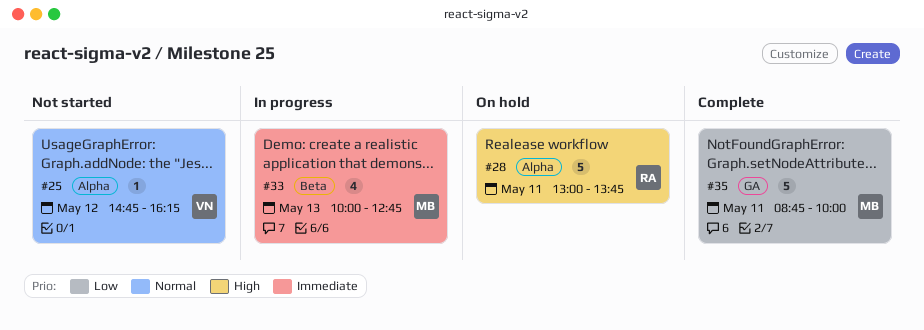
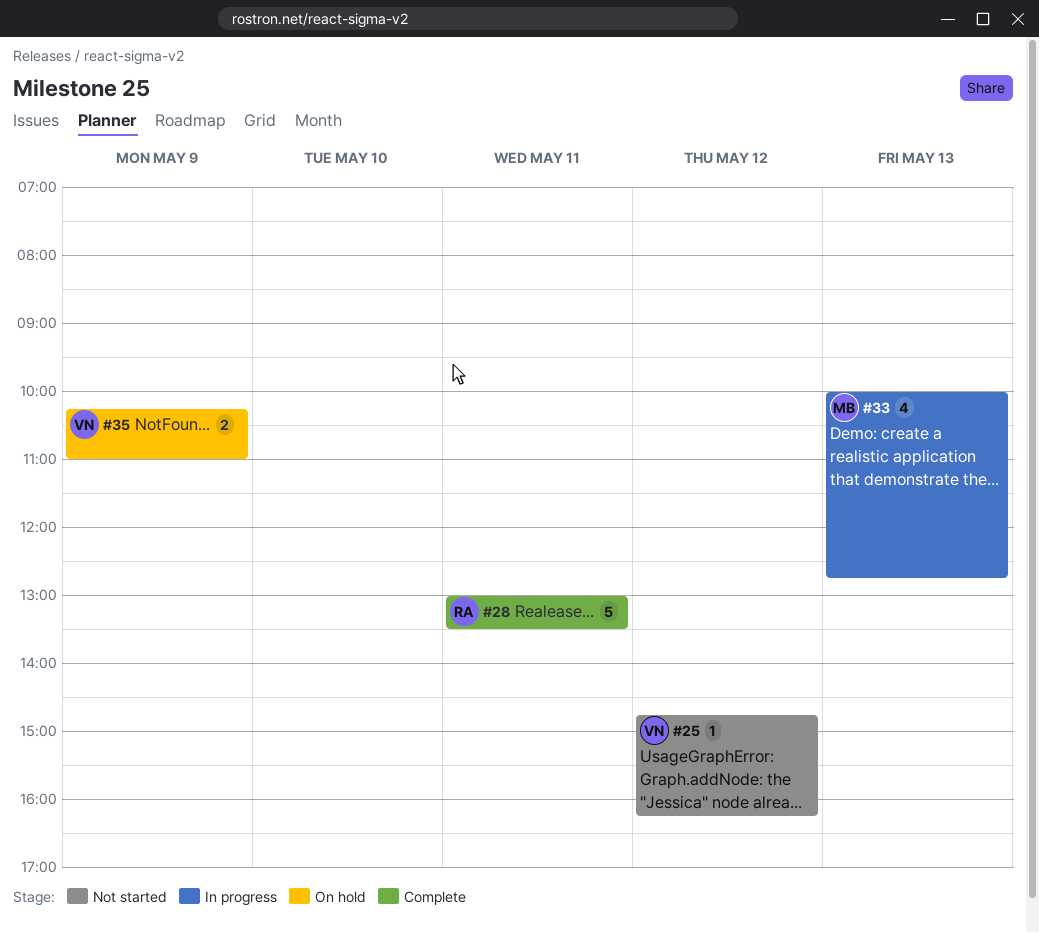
#28, status: On hold -> Complete
#28, ends: 13:45 -> 13:30
#35, status: Complete -> On hold
#35, owner: MB -> VN
#35, estimate: 5 -> 2
#35, day: May 11 -> May 9
#35, begins: 08:45 -> 10:15
#35, ends: 10:00 -> 11:00

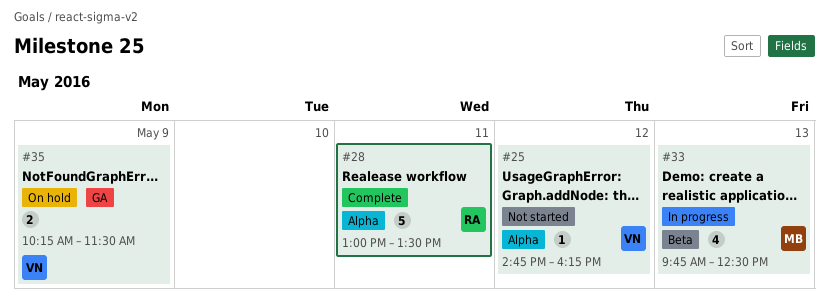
#33, begins: 10:00 -> 09:45
#33, ends: 12:45 -> 12:30
#35, ends: 11:00 -> 11:30

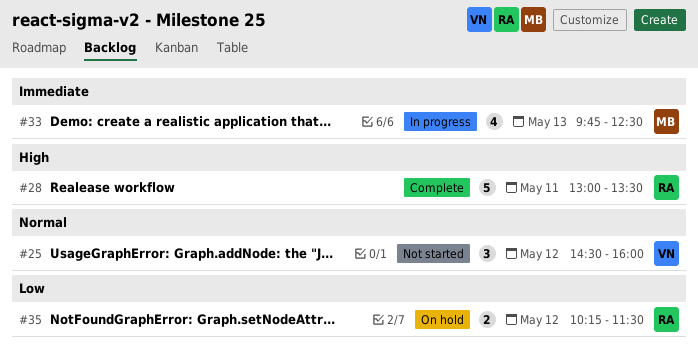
#25, estimate: 1 -> 3
#25, begins: 14:45 -> 14:30
#25, ends: 16:15 -> 16:00
#35, owner: VN -> RA
#35, day: May 9 -> May 12

